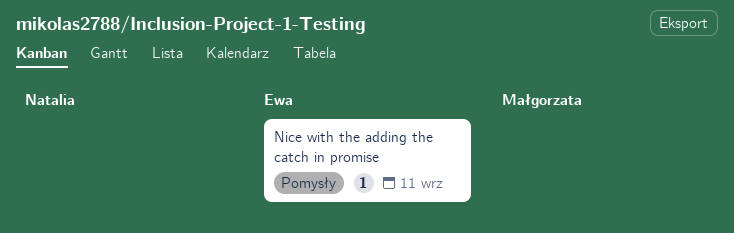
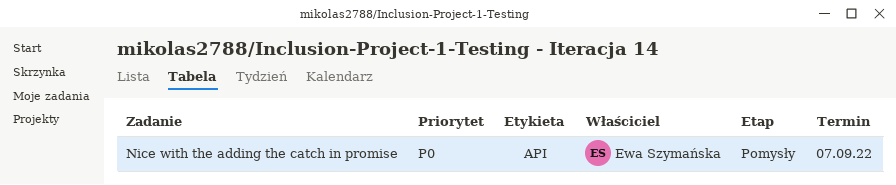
Nice with the adding the catch in promise, due: Sep 11 -> Sep 7

